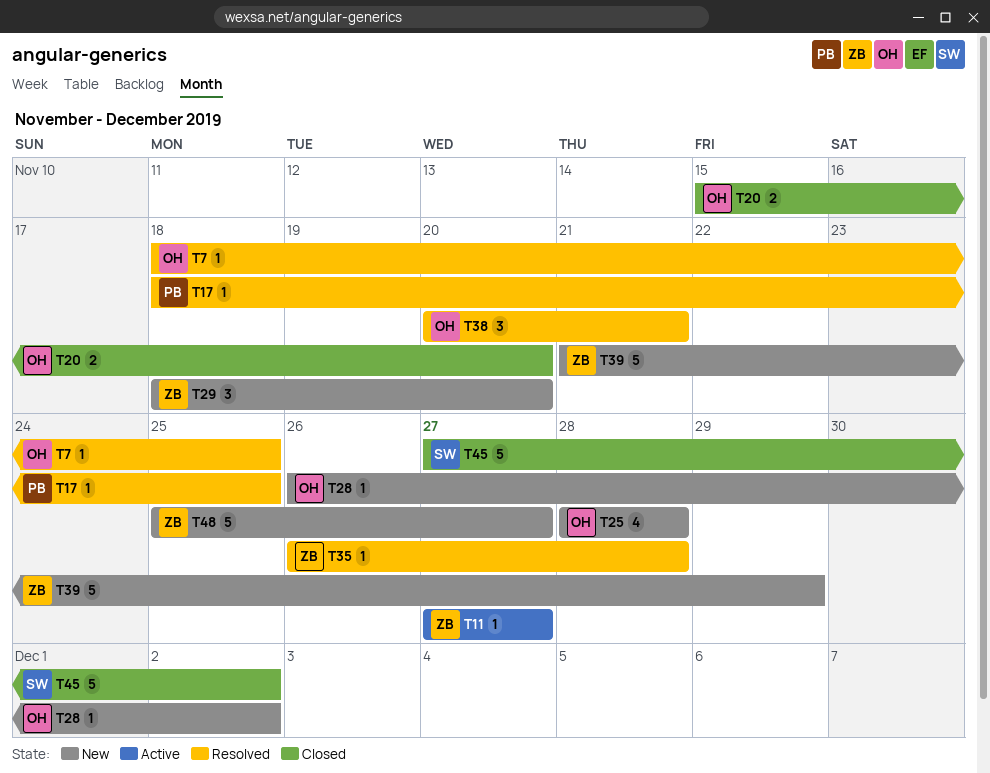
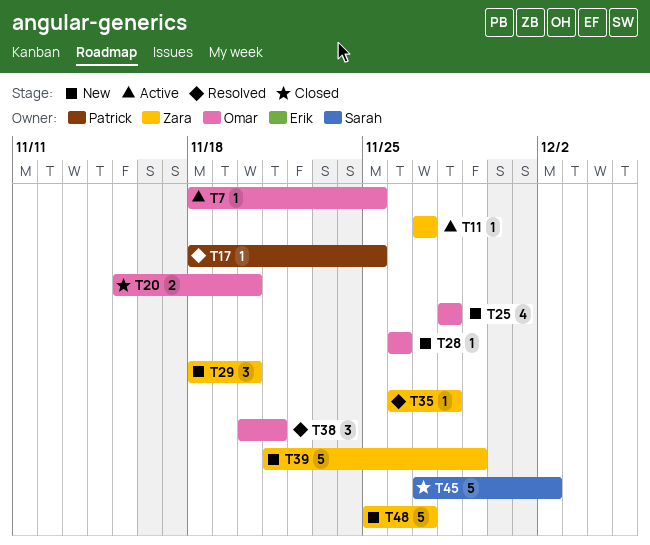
T7, status: Resolved -> Active
T28, due: Dec 2 -> Nov 26

